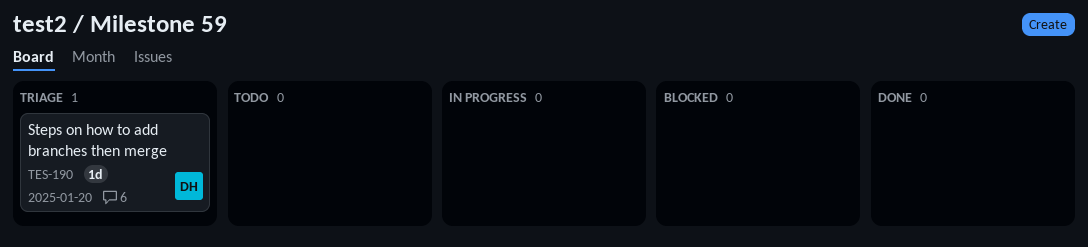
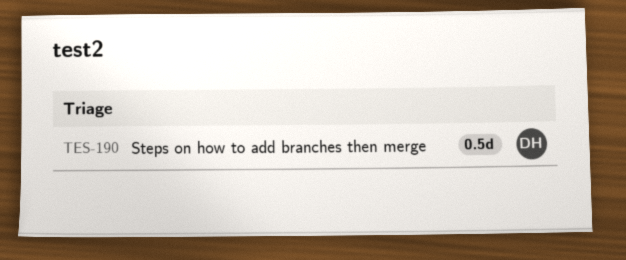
TES-190, estimate: 1d -> 0.5d

